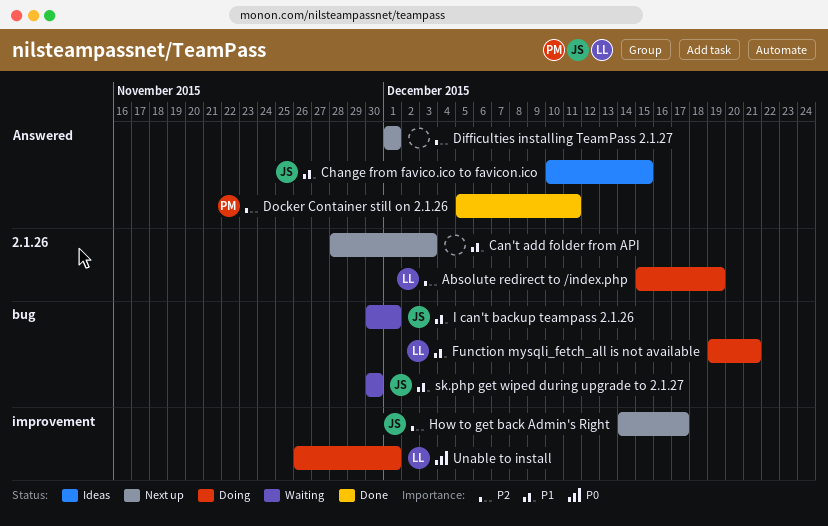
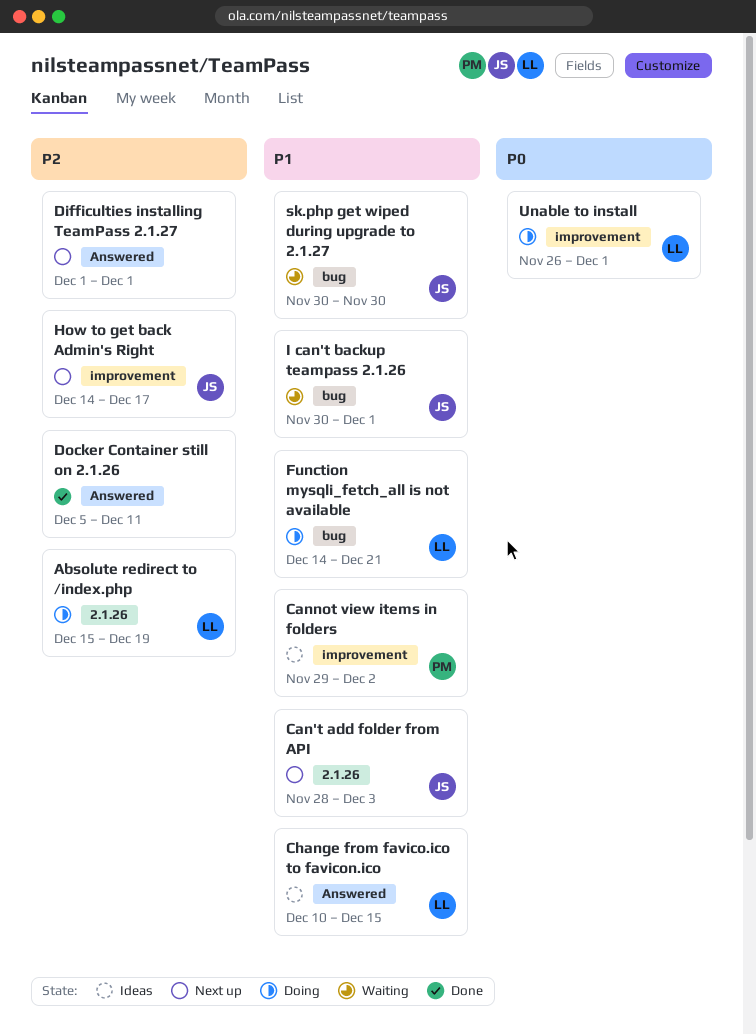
Can't add folder from API, owner: none -> JS
Cannot view items in folders: none -> present
Change from favico.ico to favicon.ico, owner: JS -> LL
Docker Container still on 2.1.26, owner: PM -> none
Function mysqli_fetch_all is not available, start: Dec 19 -> Dec 14

